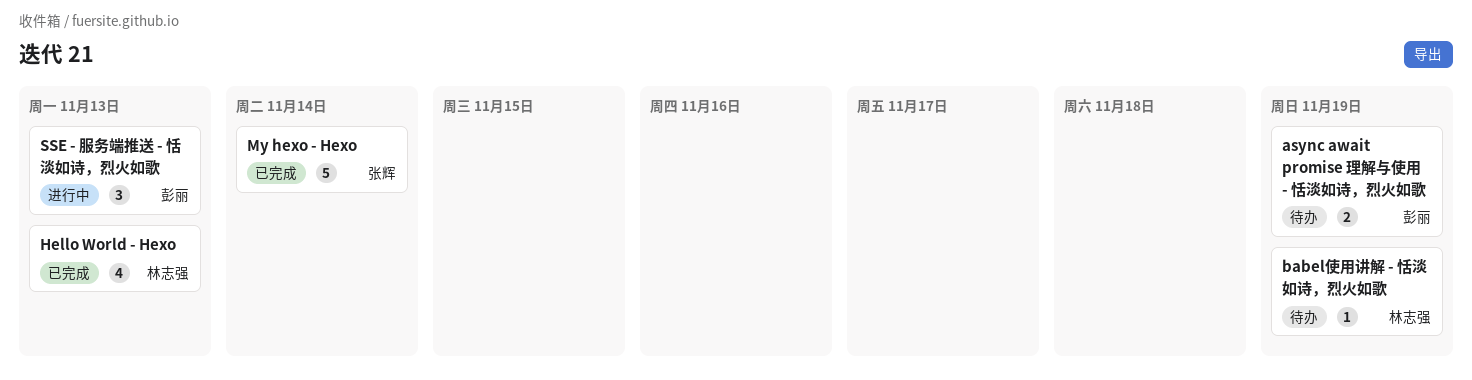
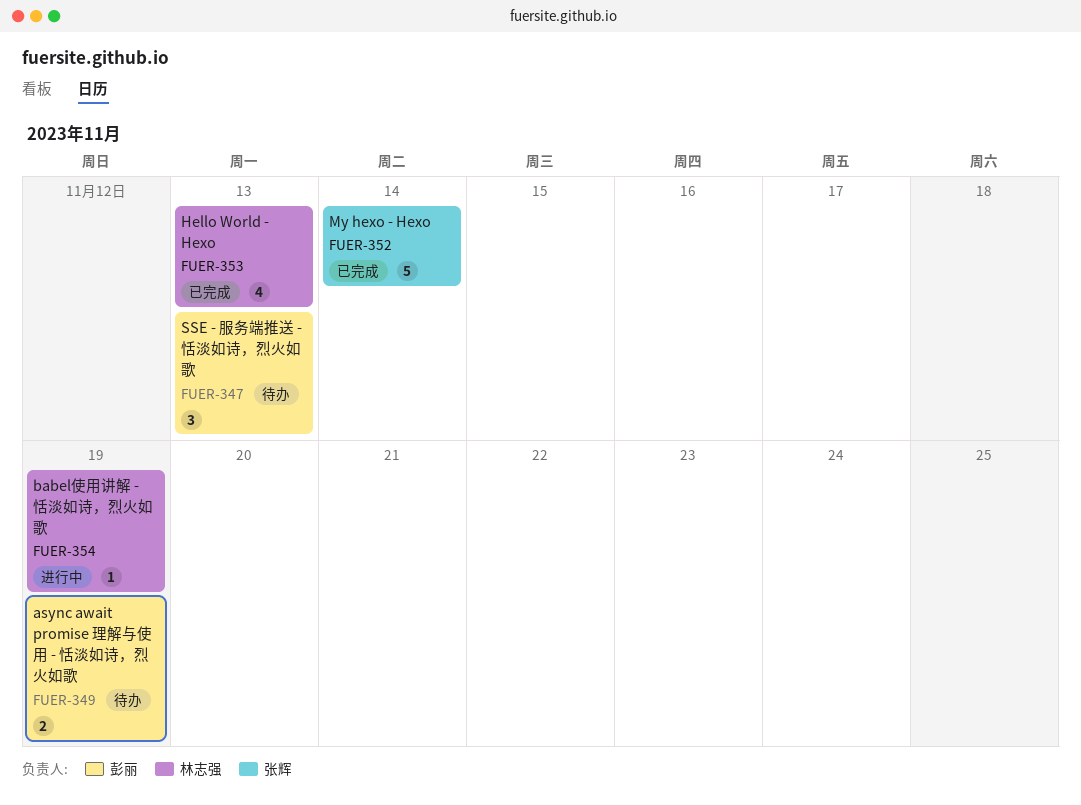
babel使用讲解 - 恬淡如诗，烈火如歌, status: 待办 -> 进行中
SSE - 服务端推送 - 恬淡如诗，烈火如歌, status: 进行中 -> 待办

